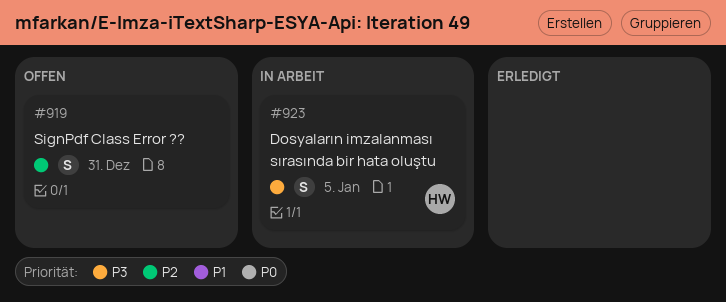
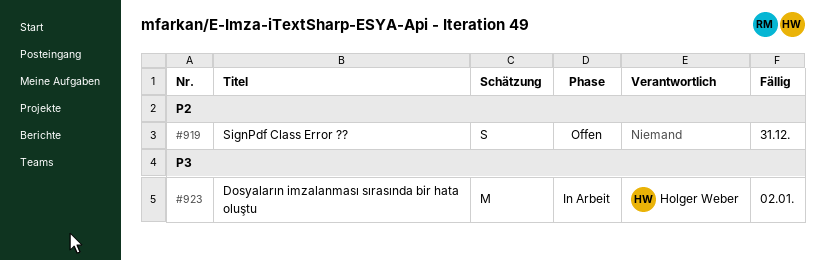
#923, estimate: S -> M
#923, due: Jan 5 -> Jan 2

